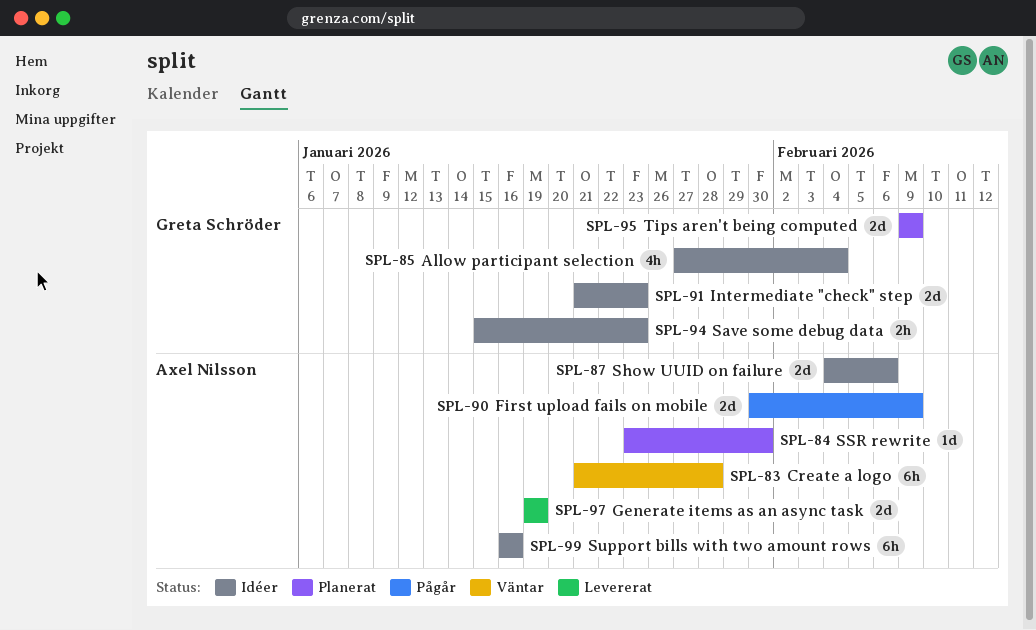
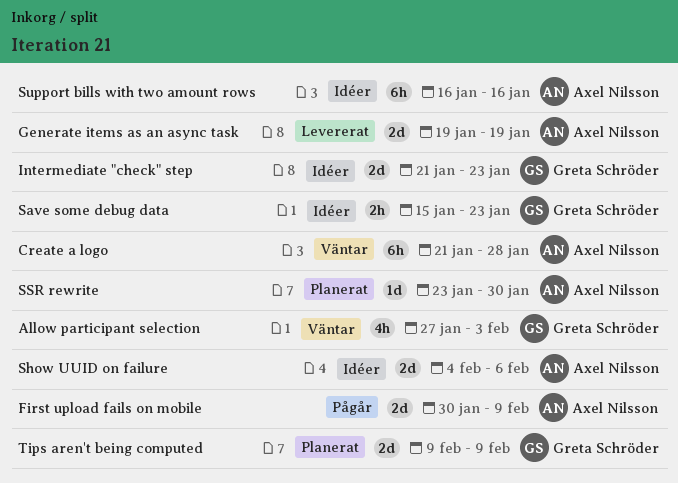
Allow participant selection, status: Idéer -> Väntar
Allow participant selection, due: Feb 4 -> Feb 3

